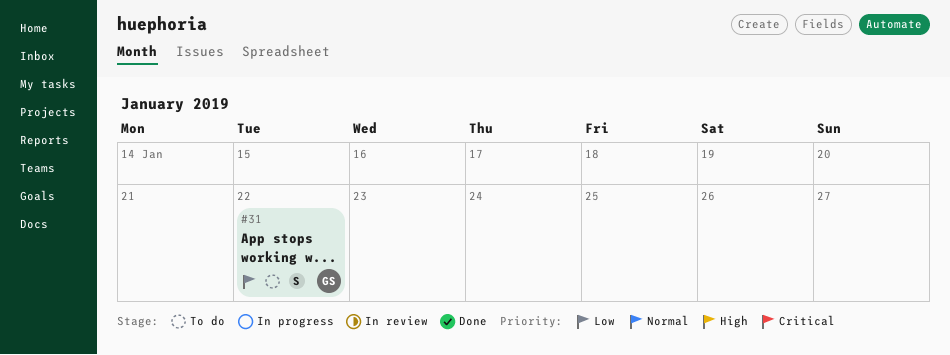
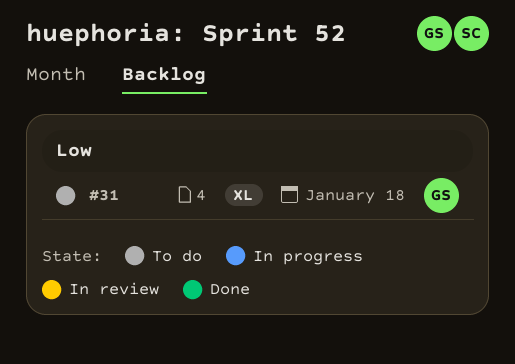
#31, estimate: S -> XL
#31, due: Jan 22 -> Jan 18

